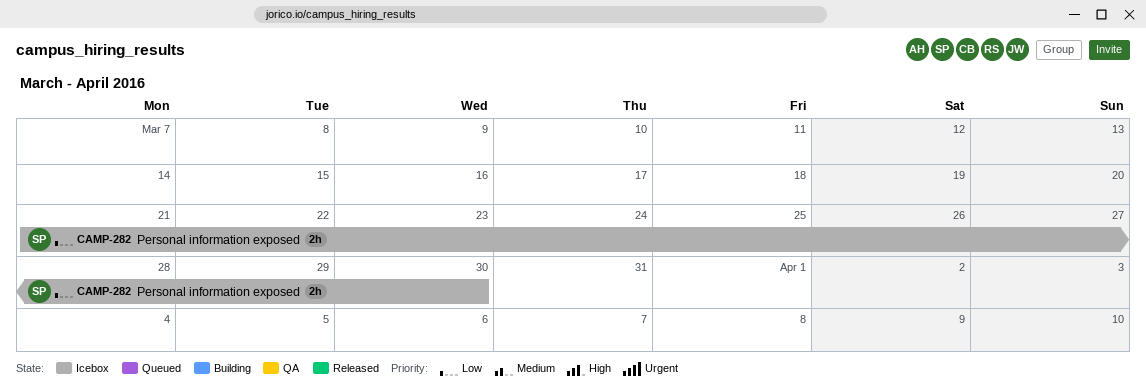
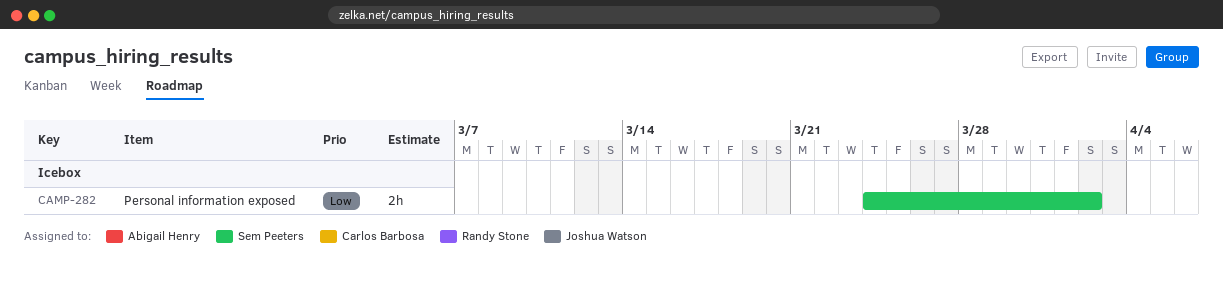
CAMP-282, start: Mar 21 -> Mar 24
CAMP-282, due: Mar 30 -> Apr 2

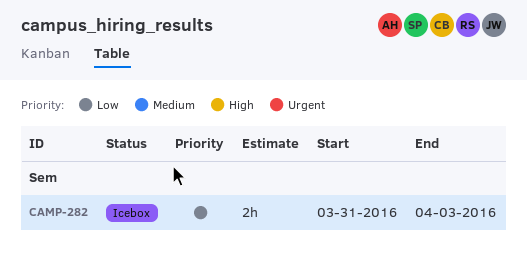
CAMP-282, start: Mar 24 -> Mar 31
CAMP-282, due: Apr 2 -> Apr 3

